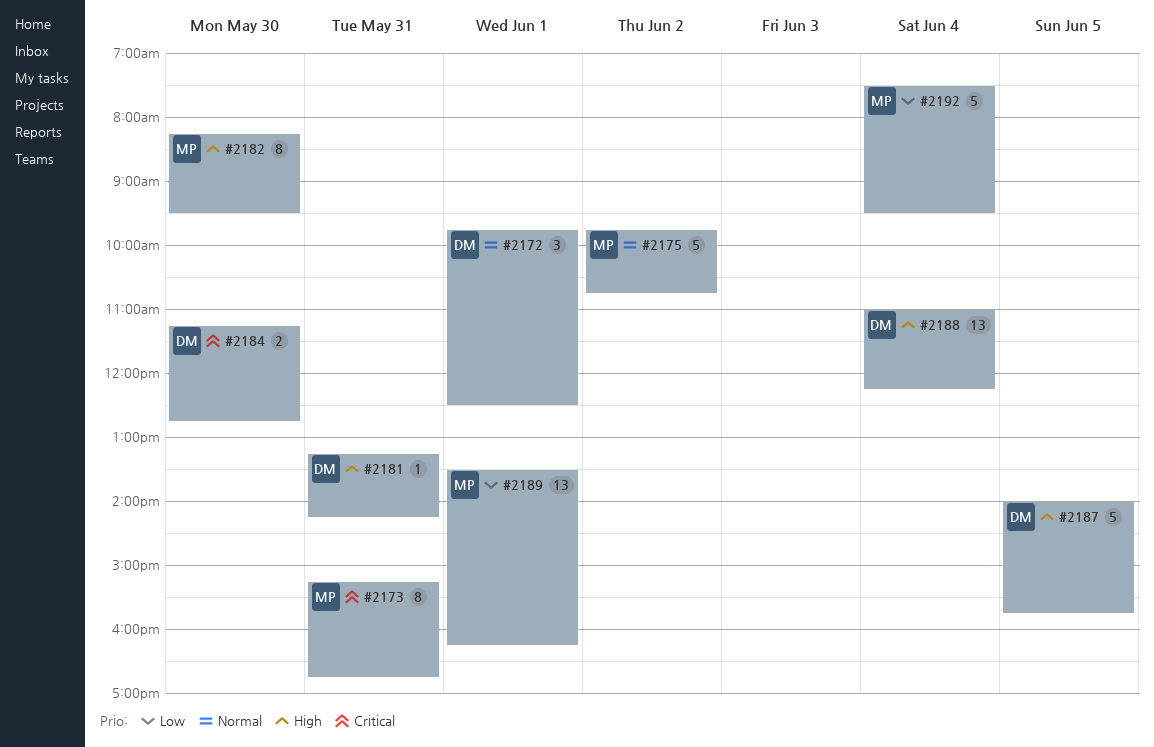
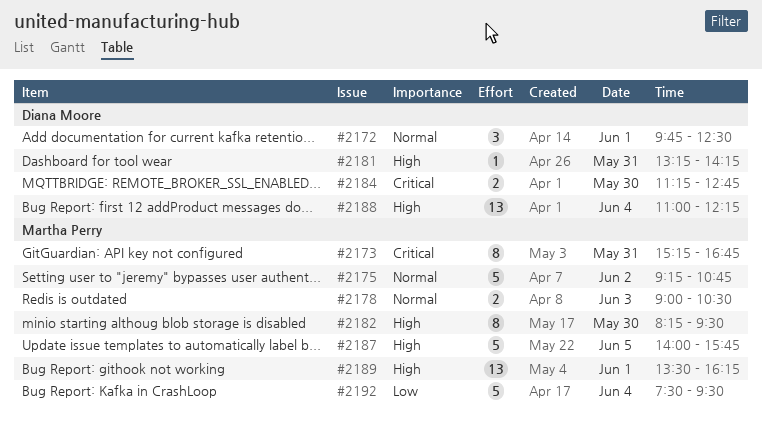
#2175, begins: 09:45 -> 09:15
#2178: none -> present
#2187, owner: Diana Moore -> Martha Perry
#2189, priority: Low -> High

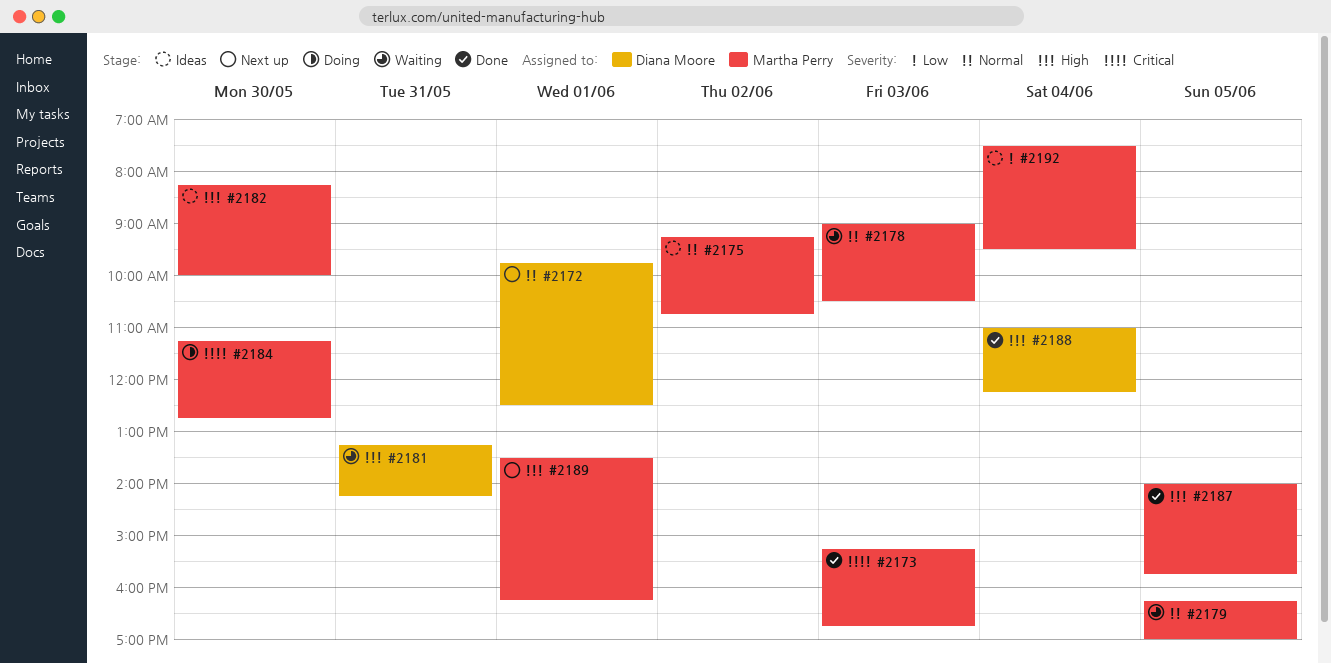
#2173, day: May 31 -> Jun 3
#2179: none -> present
#2182, ends: 09:30 -> 10:00
#2184, owner: Diana Moore -> Martha Perry

